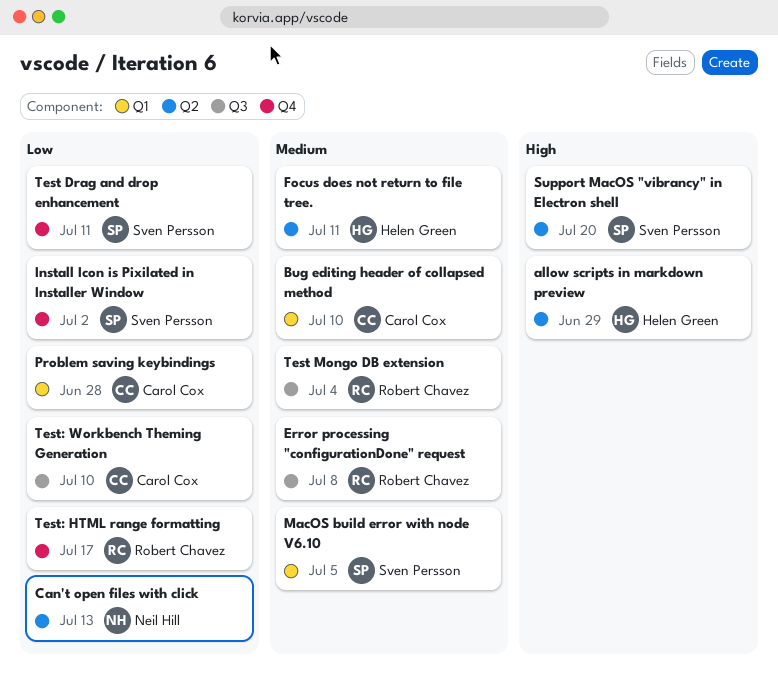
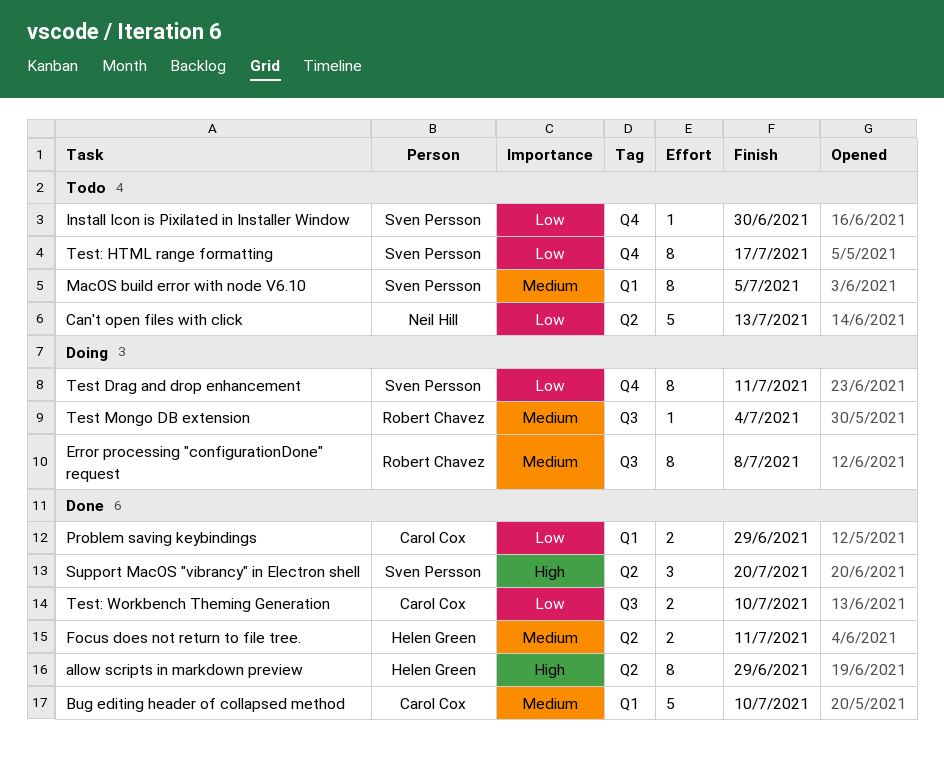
Install Icon is Pixilated in Installer Window, due: Jul 2 -> Jun 30
Problem saving keybindings, due: Jun 28 -> Jun 29
Test: HTML range formatting, owner: Robert Chavez -> Sven Persson

